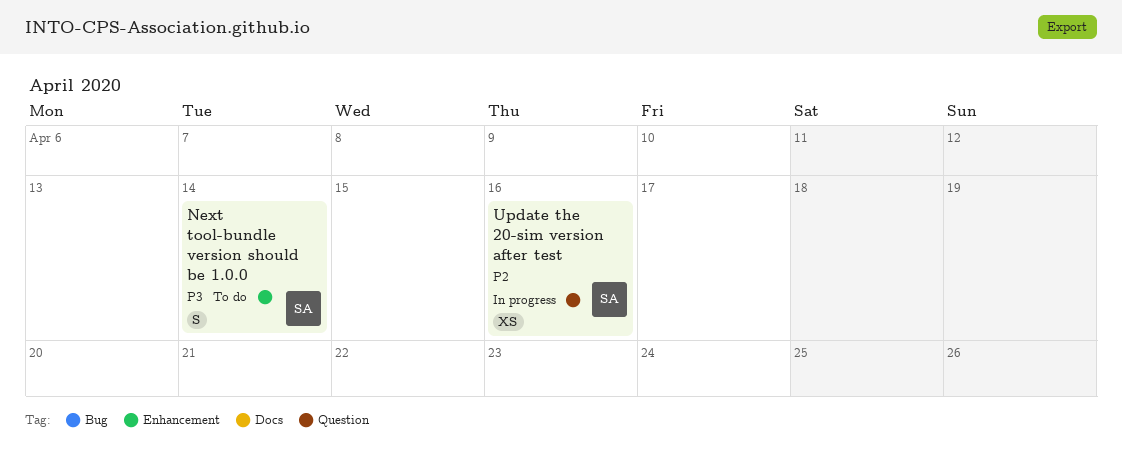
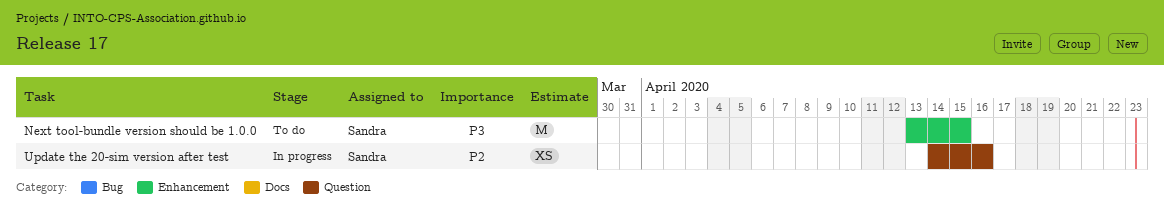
Next tool-bundle version should be 1.0.0, estimate: S -> M
Next tool-bundle version should be 1.0.0, due: Apr 14 -> Apr 15

